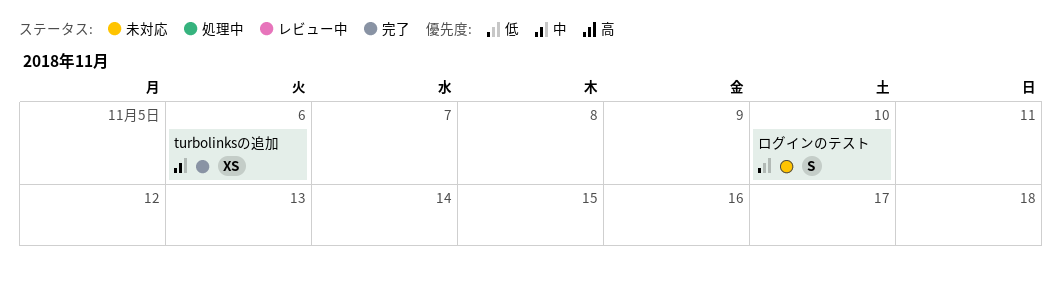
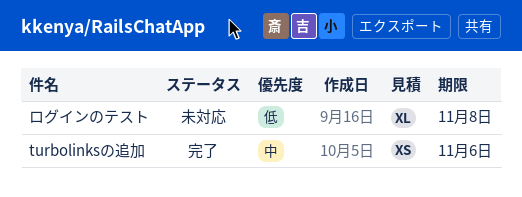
ログインのテスト, estimate: S -> XL
ログインのテスト, due: Nov 10 -> Nov 8

